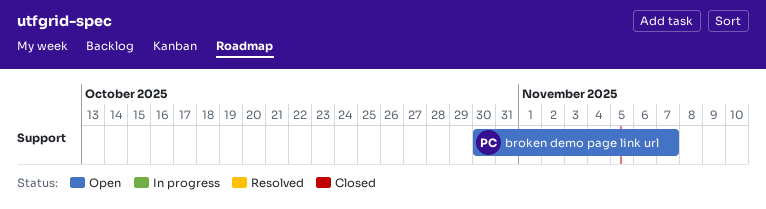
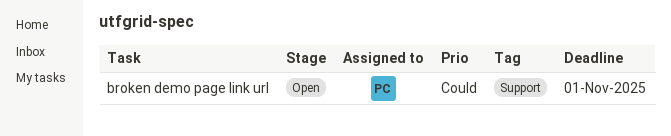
broken demo page link url, due: Nov 7 -> Nov 1

